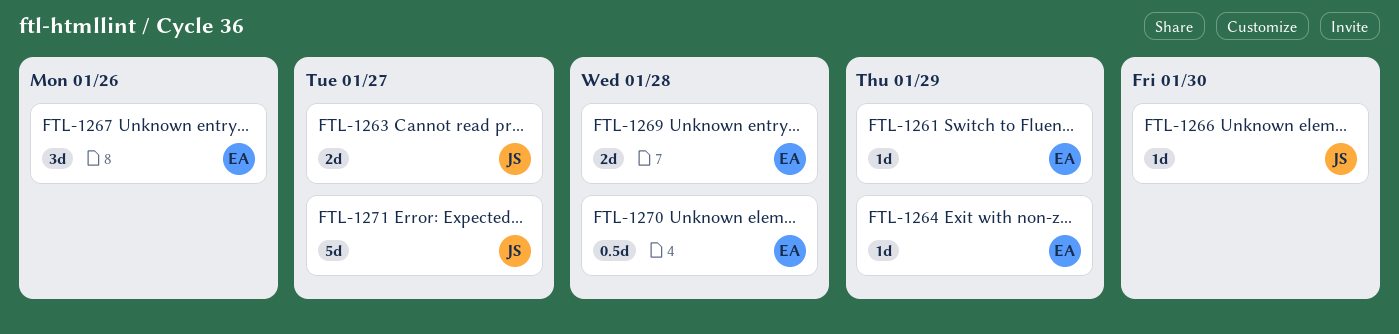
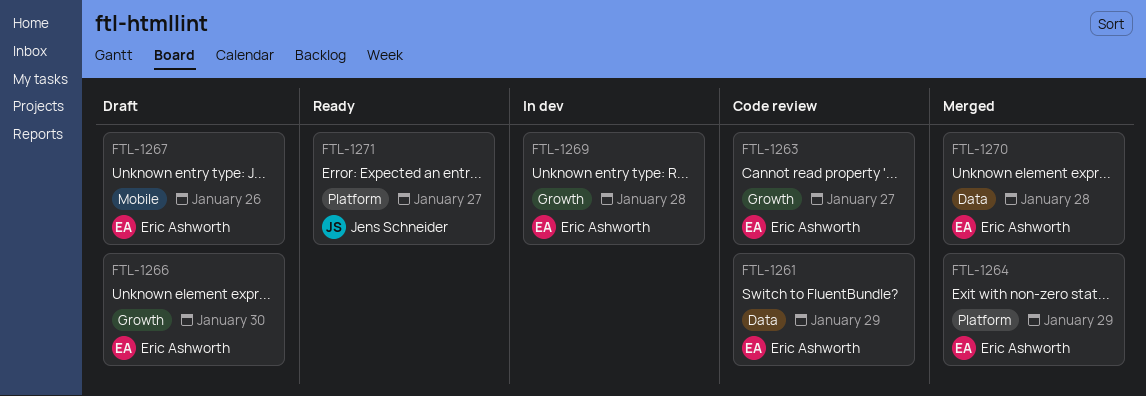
FTL-1263, owner: Jens Schneider -> Eric Ashworth
FTL-1266, owner: Jens Schneider -> Eric Ashworth

